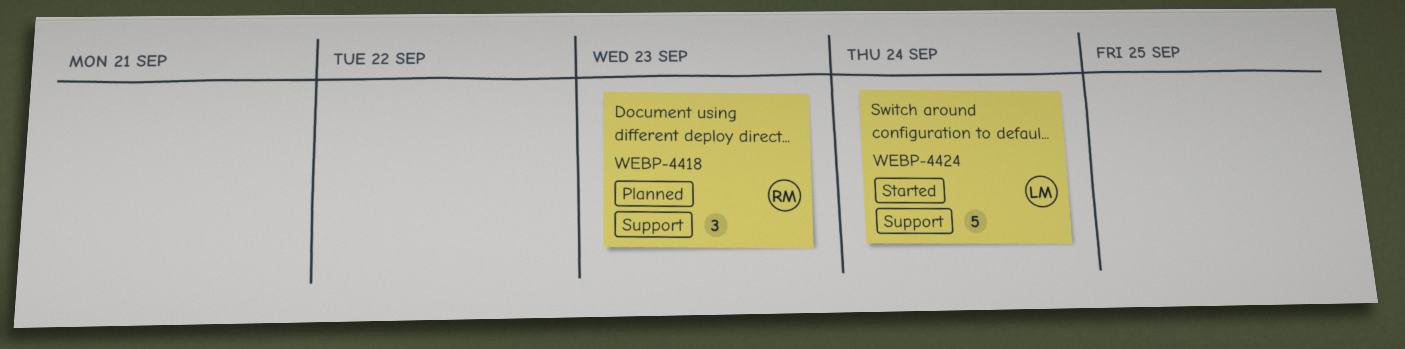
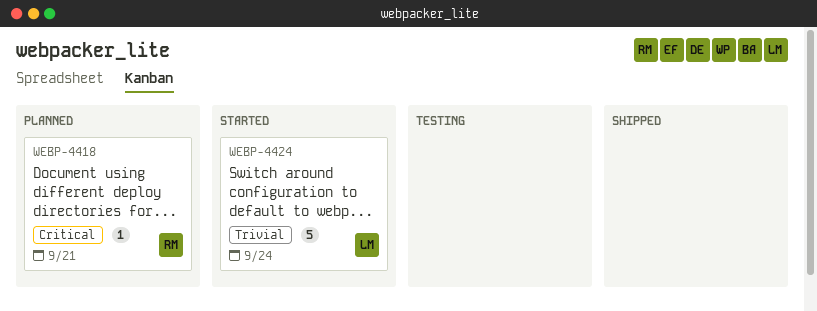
WEBP-4418, estimate: 3 -> 1
WEBP-4418, due: Sep 23 -> Sep 21

